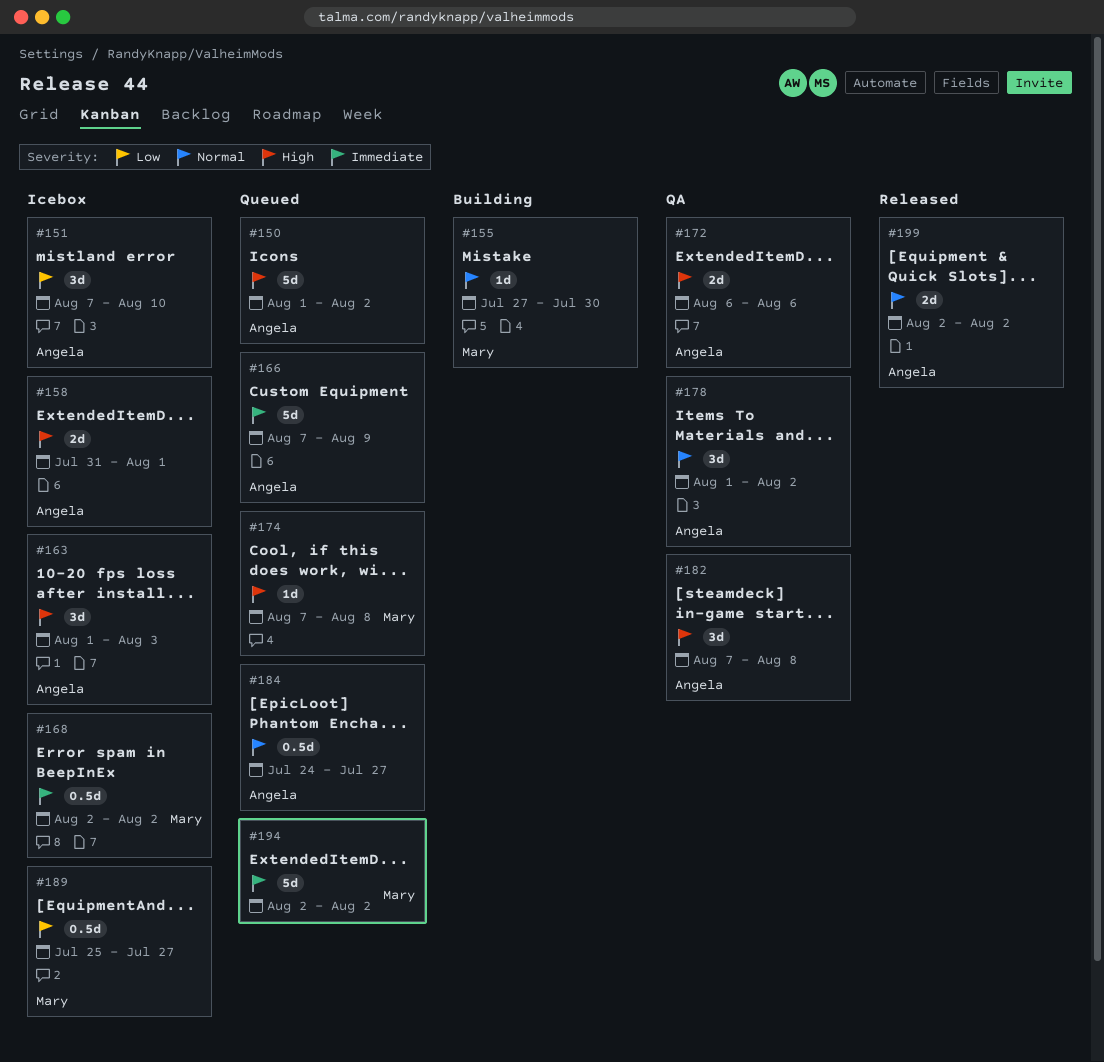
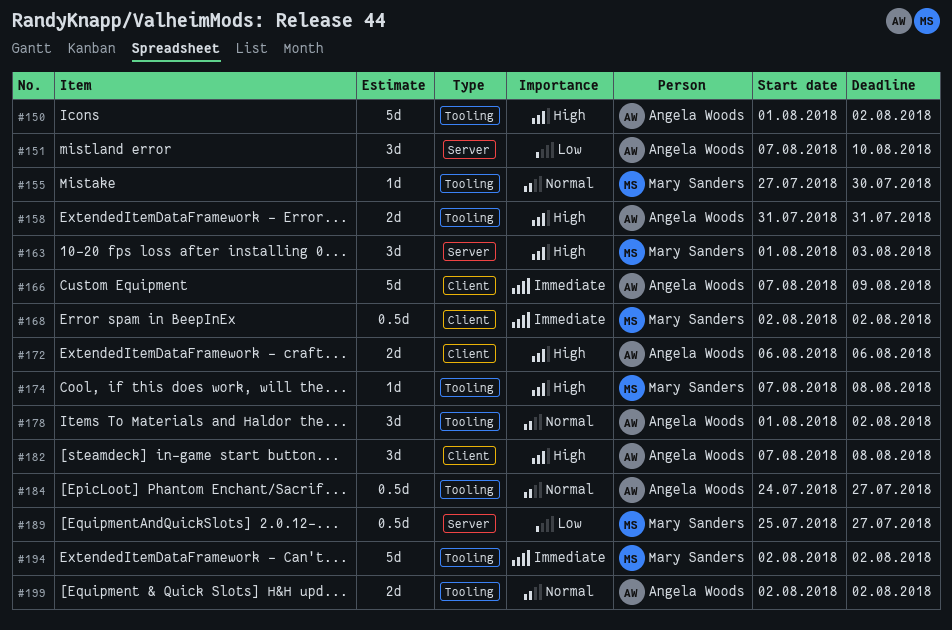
#158, due: Aug 1 -> Jul 31
#163, owner: Angela Woods -> Mary Sanders

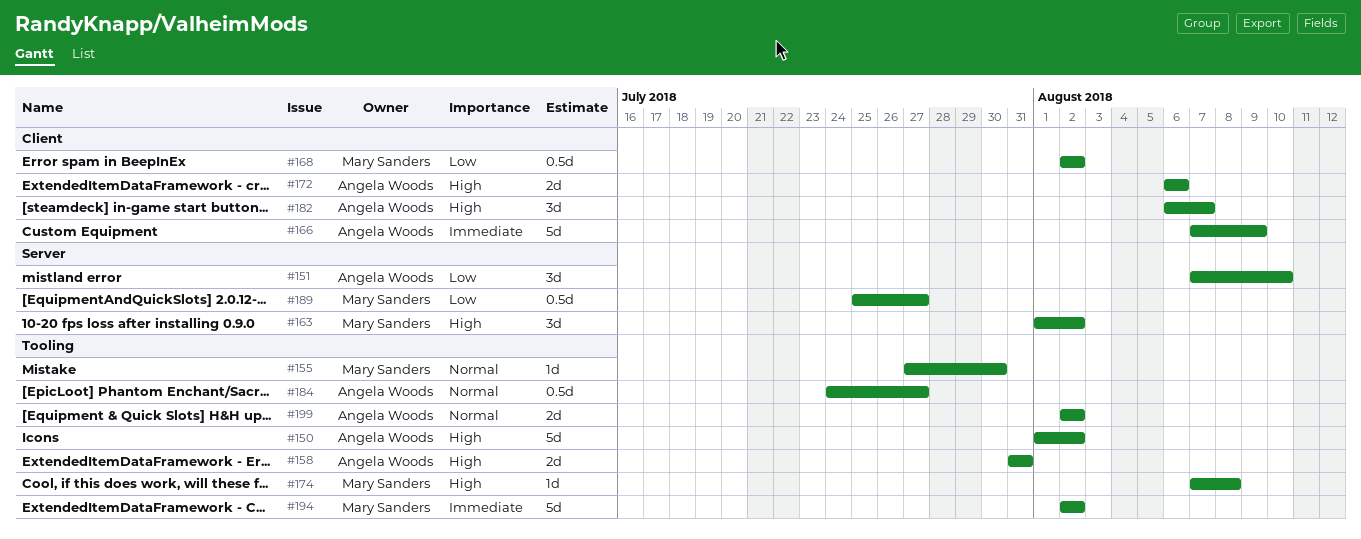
#163, due: Aug 3 -> Aug 2
#168, priority: Immediate -> Low
#178: present -> none
#182, start: Aug 7 -> Aug 6
#182, due: Aug 8 -> Aug 7

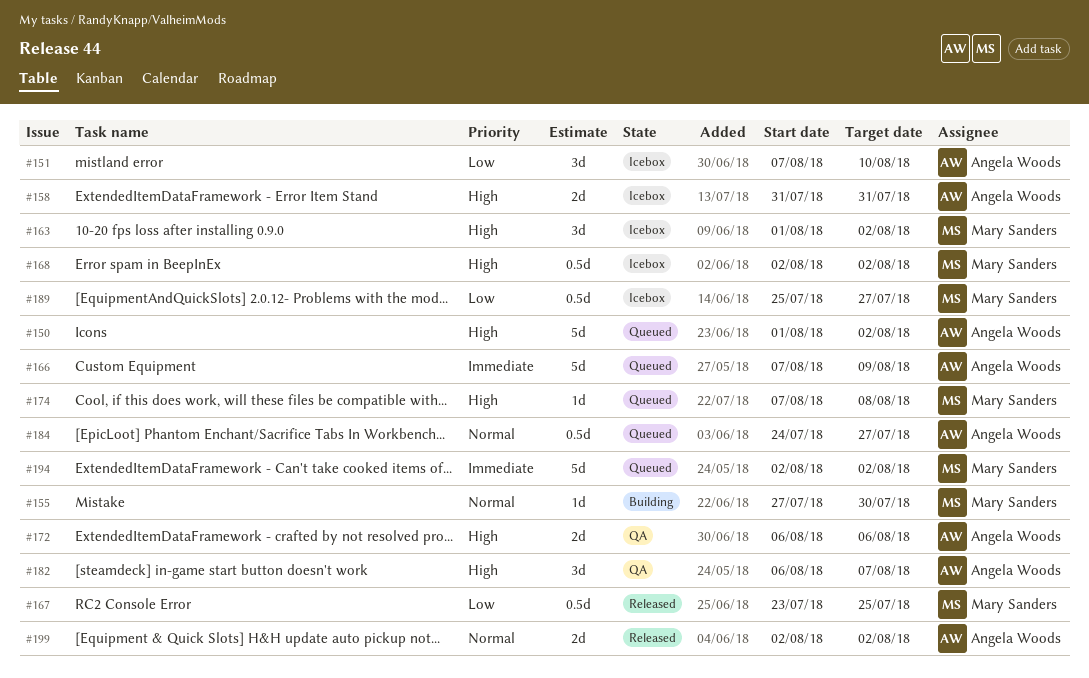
#167: none -> present
#168, priority: Low -> High

